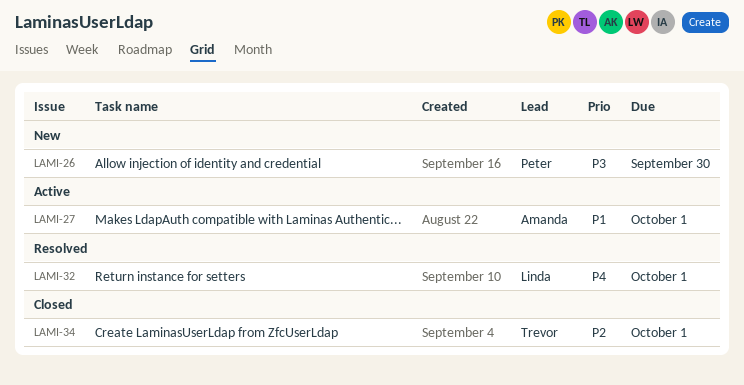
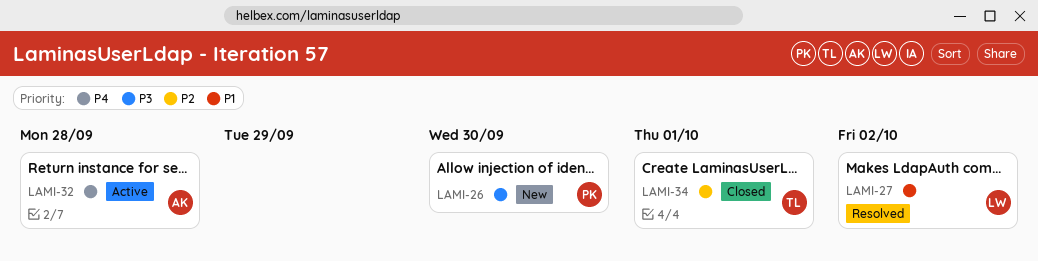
LAMI-27, status: Active -> Resolved
LAMI-27, owner: Amanda -> Linda
LAMI-27, due: Oct 1 -> Oct 2
LAMI-32, status: Resolved -> Active
LAMI-32, owner: Linda -> Amanda
LAMI-32, due: Oct 1 -> Sep 28

